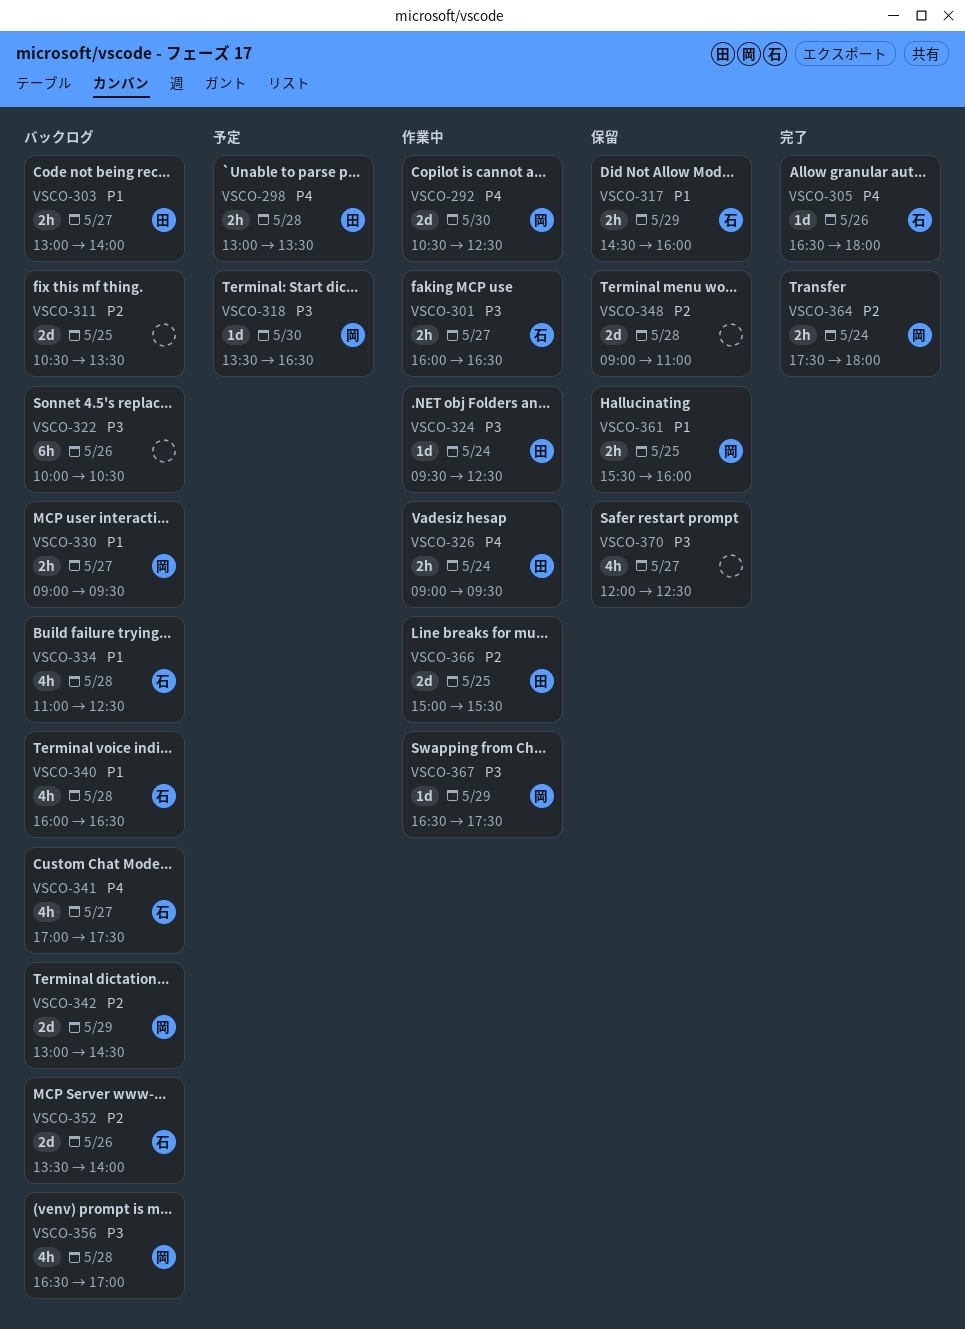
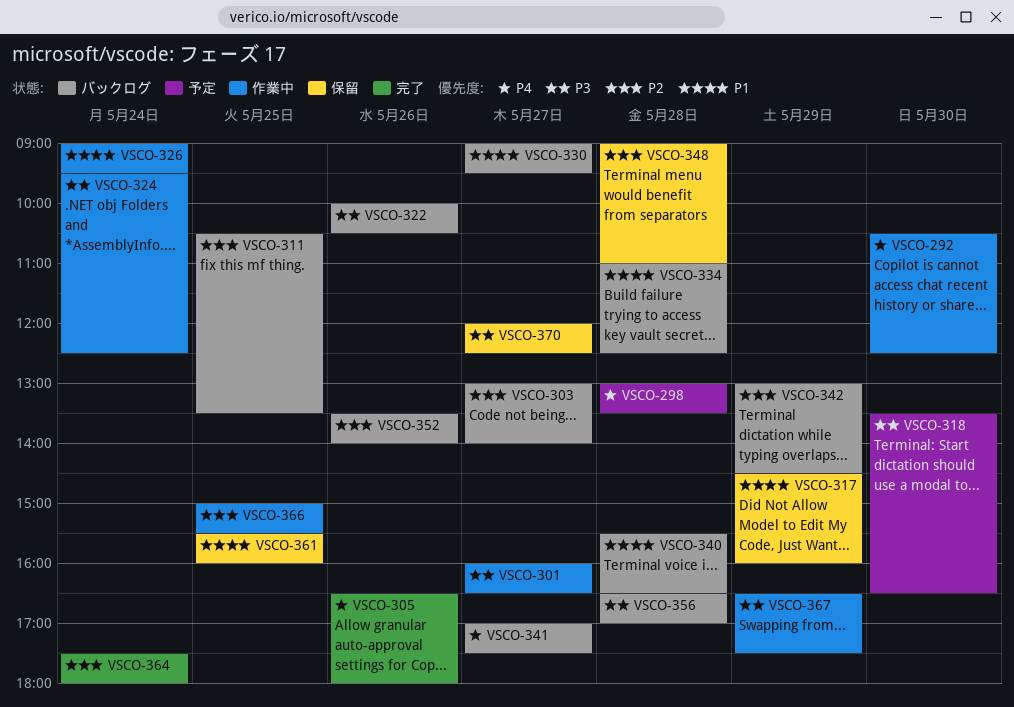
VSCO-303, priority: P1 -> P2
VSCO-326, priority: P4 -> P1
VSCO-340, begins: 16:00 -> 15:30

